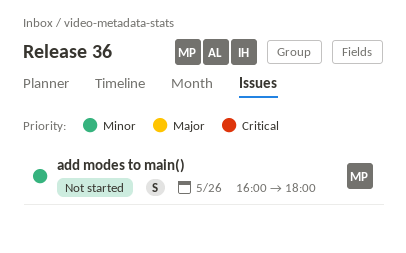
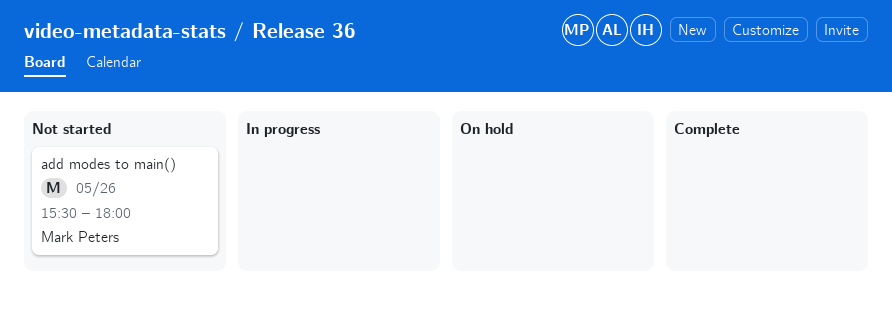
add modes to main(), estimate: S -> M
add modes to main(), begins: 16:00 -> 15:30

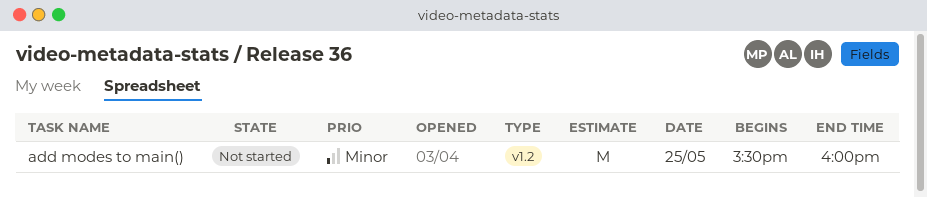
add modes to main(), day: May 26 -> May 25
add modes to main(), ends: 18:00 -> 16:00

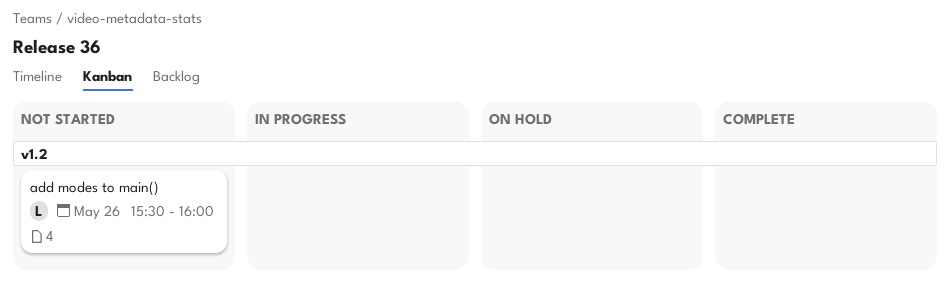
add modes to main(), estimate: M -> L
add modes to main(), day: May 25 -> May 26

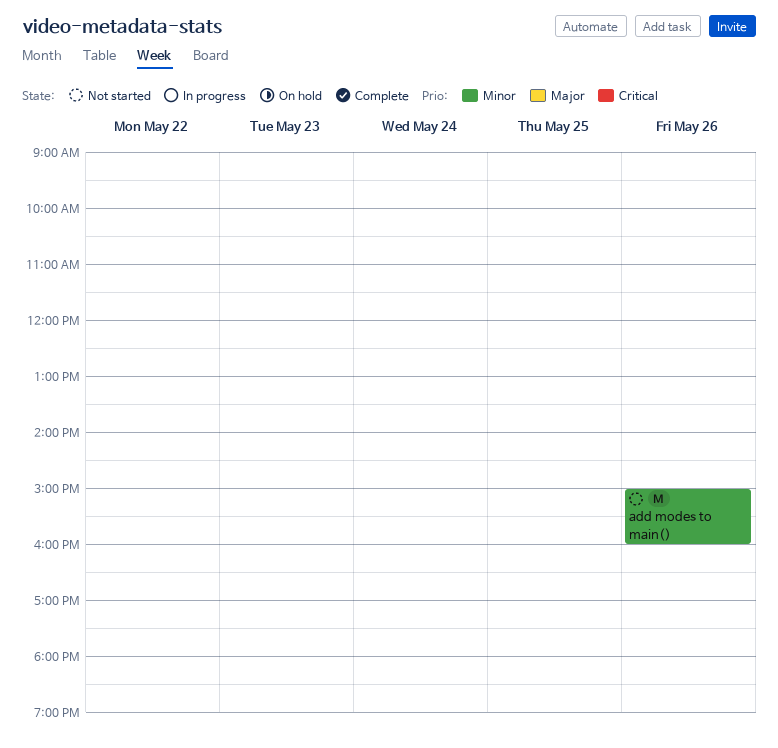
add modes to main(), estimate: L -> M
add modes to main(), begins: 15:30 -> 15:00

